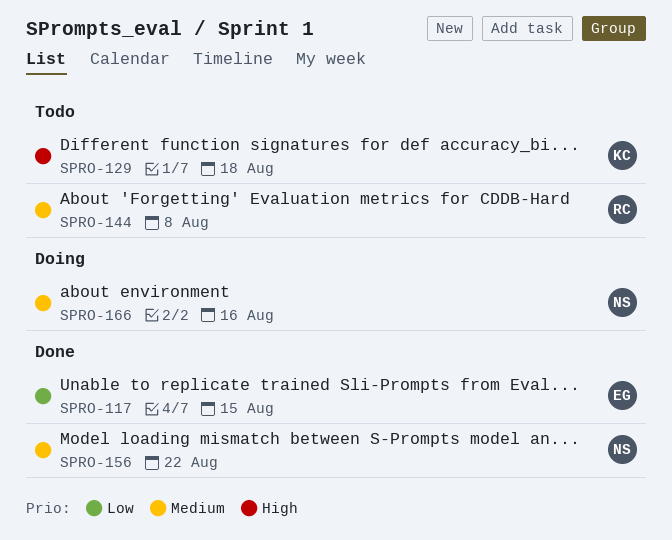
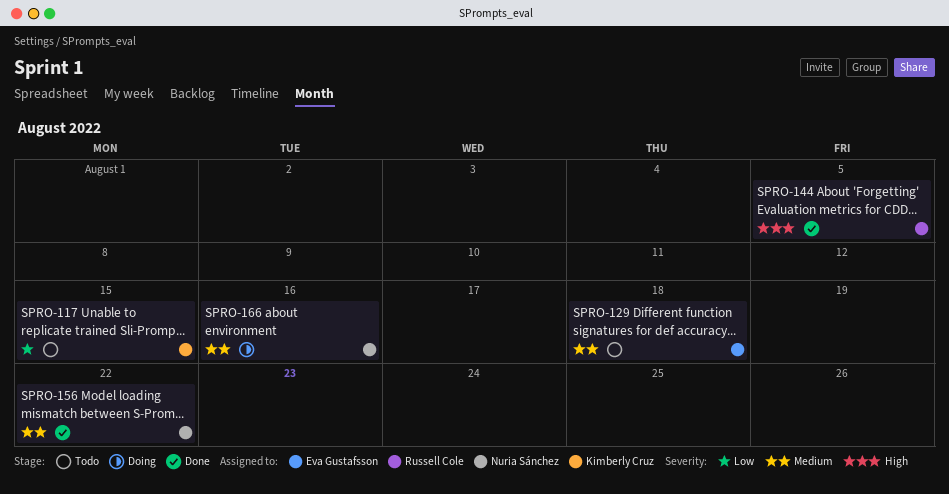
SPRO-117, status: Done -> Todo
SPRO-117, owner: Eva Gustafsson -> Kimberly Cruz
SPRO-129, owner: Kimberly Cruz -> Eva Gustafsson
SPRO-129, priority: High -> Medium
SPRO-144, status: Todo -> Done
SPRO-144, priority: Medium -> High
SPRO-144, due: Aug 8 -> Aug 5

